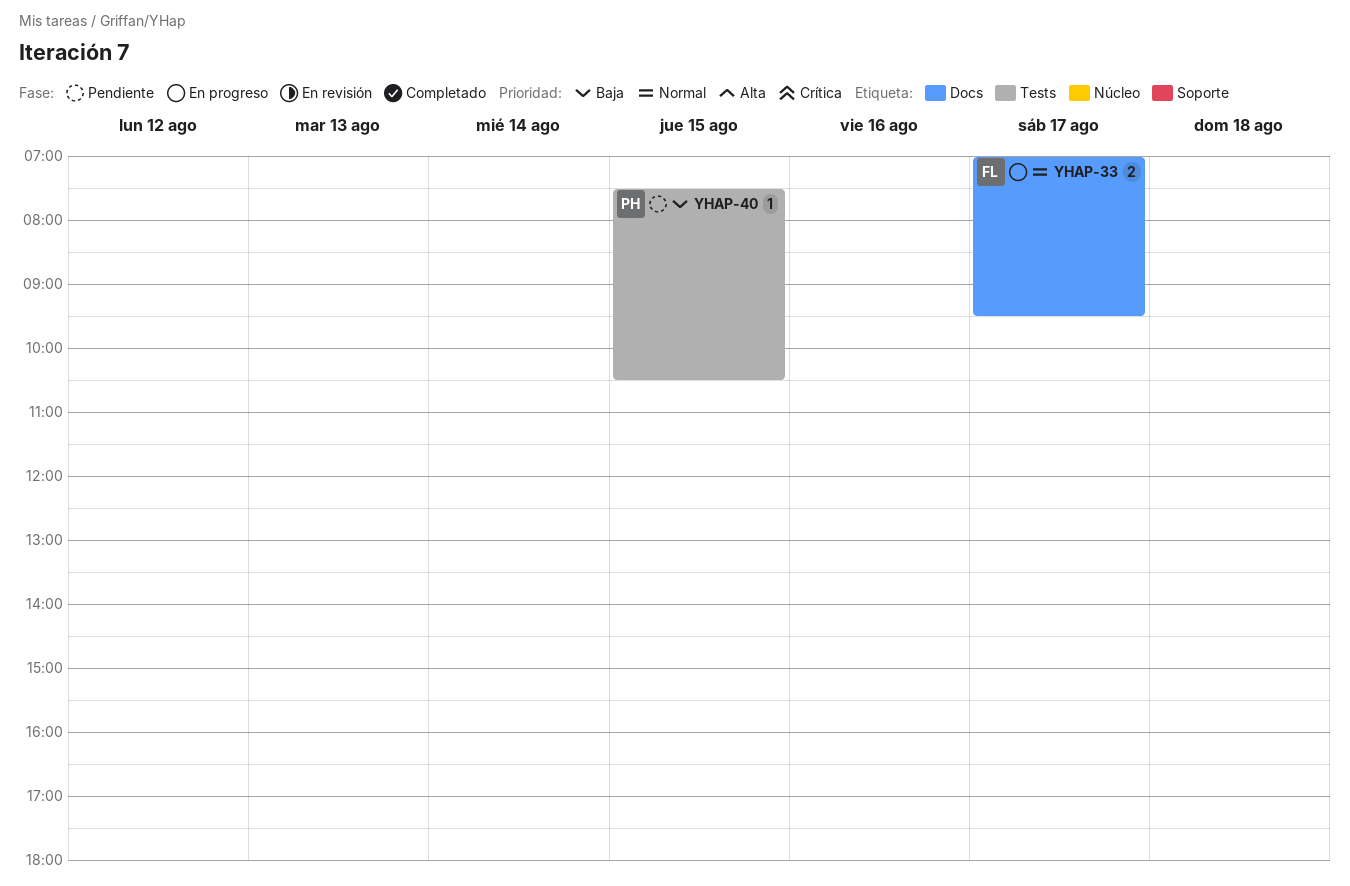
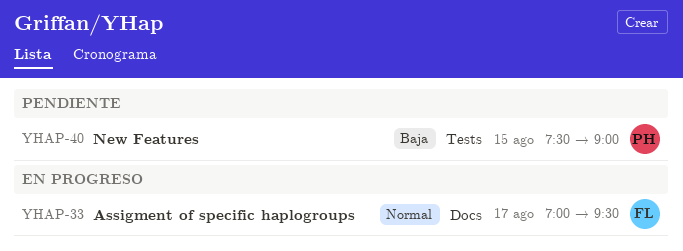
YHAP-40, ends: 10:30 -> 09:00

